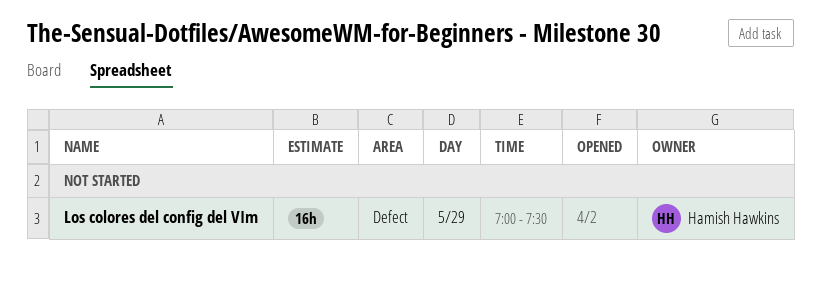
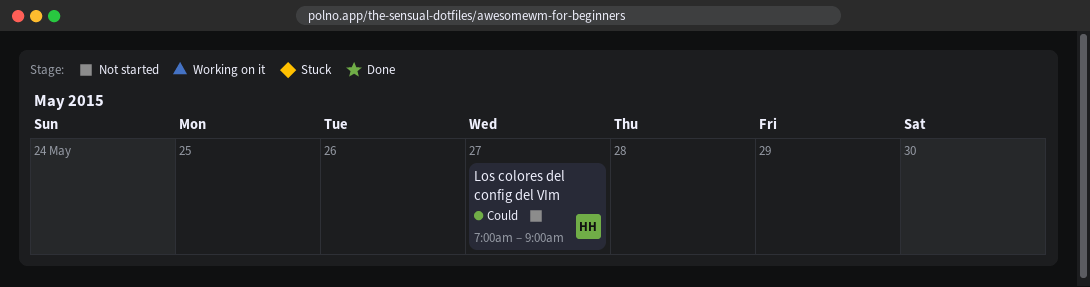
Los colores del config del VIm, day: May 29 -> May 27
Los colores del config del VIm, ends: 07:30 -> 09:00

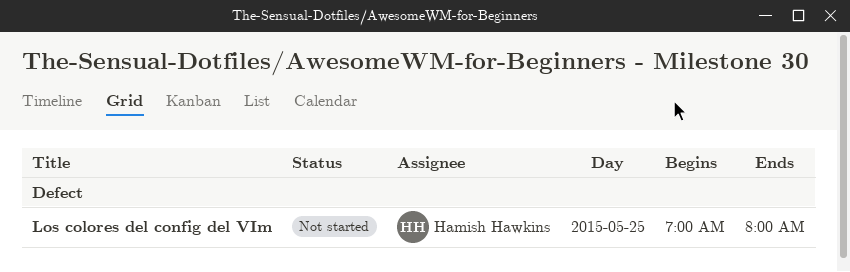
Los colores del config del VIm, day: May 27 -> May 25
Los colores del config del VIm, ends: 09:00 -> 08:00

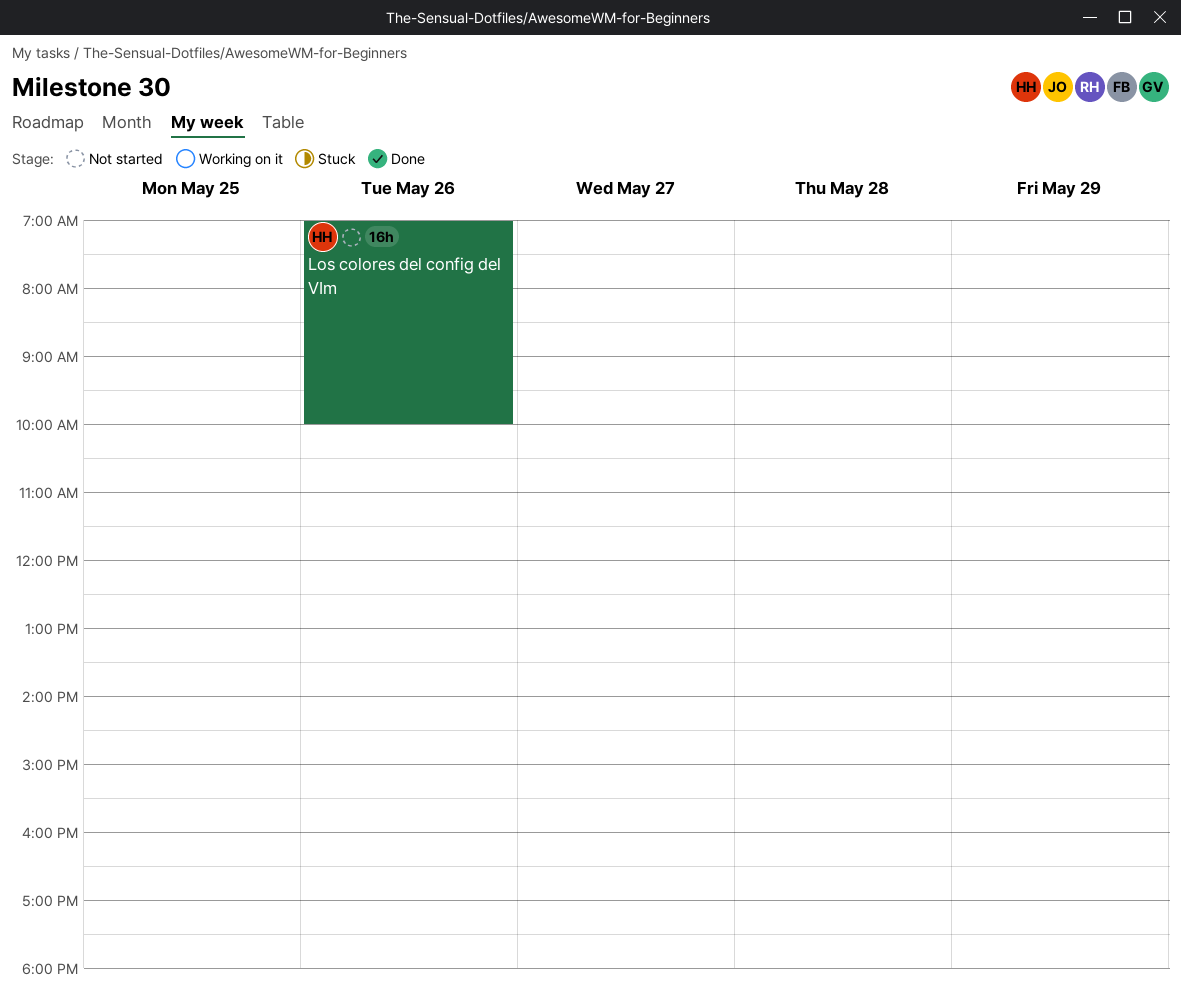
Los colores del config del VIm, day: May 25 -> May 26
Los colores del config del VIm, ends: 08:00 -> 10:00

